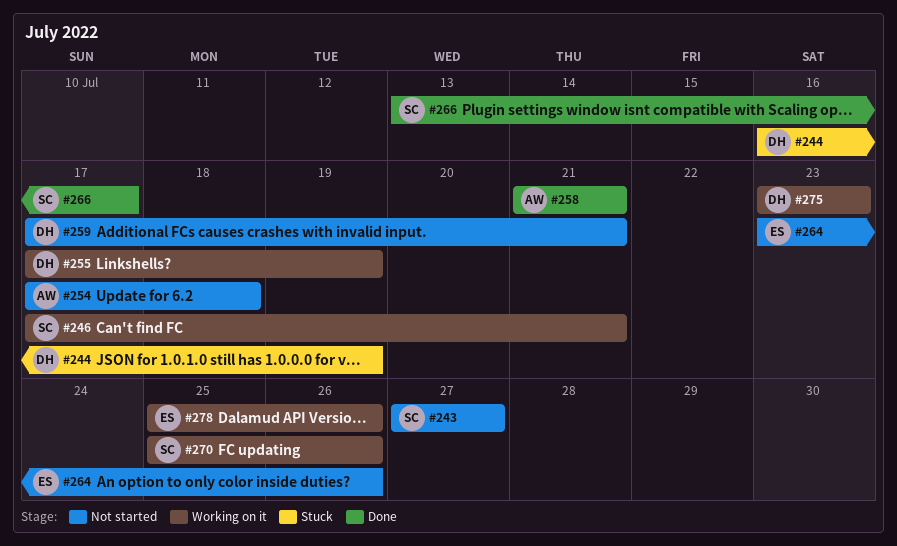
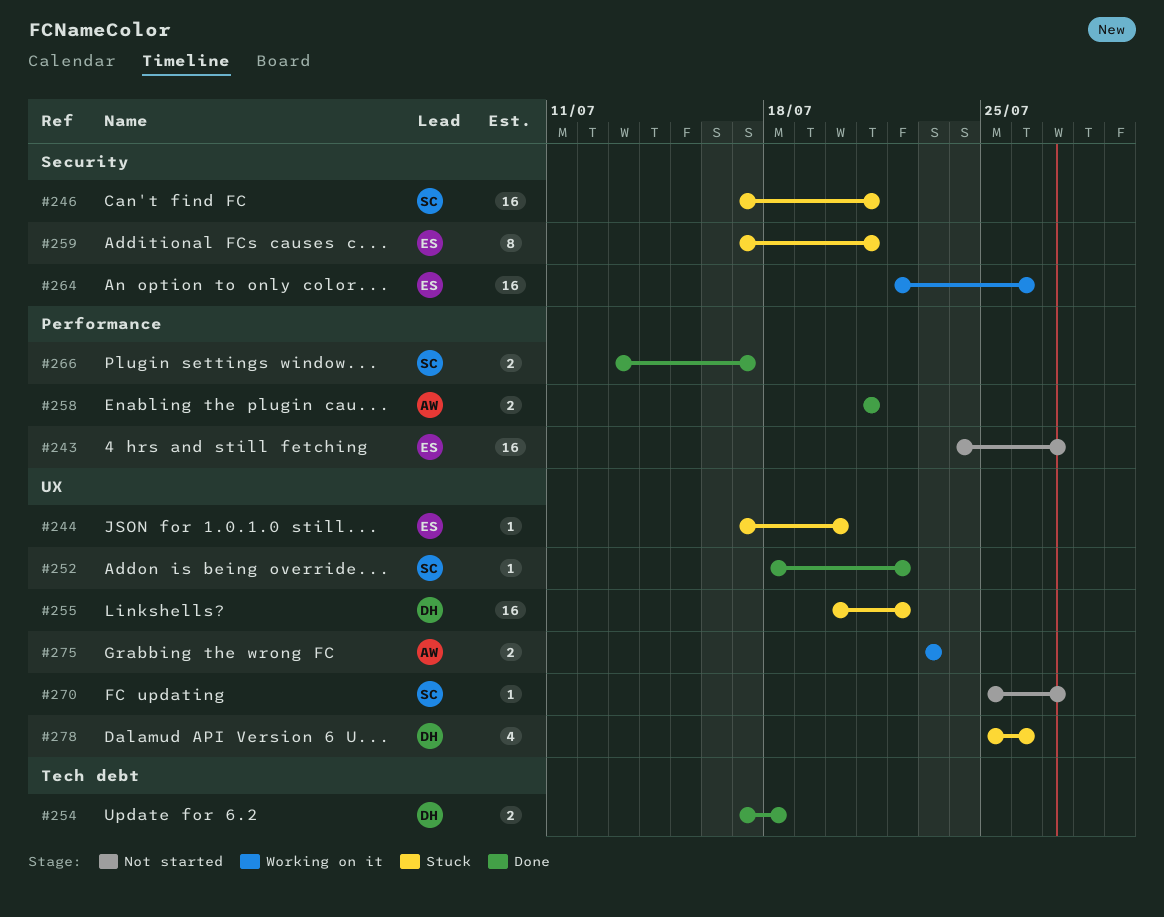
#243, owner: SC -> ES
#243, start: Jul 27 -> Jul 24
#244, owner: DH -> ES
#244, start: Jul 16 -> Jul 17
#244, due: Jul 19 -> Jul 20
#246, status: Working on it -> Stuck
#252: none -> present
#254, status: Not started -> Done
#254, owner: AW -> DH
#255, status: Working on it -> Stuck
#255, start: Jul 17 -> Jul 20
#255, due: Jul 19 -> Jul 22
#259, status: Not started -> Stuck
#259, owner: DH -> ES
#264, status: Not started -> Working on it
#264, start: Jul 23 -> Jul 22
#270, status: Working on it -> Not started
#270, due: Jul 26 -> Jul 27
#275, owner: DH -> AW
#278, status: Working on it -> Stuck
#278, owner: ES -> DH

